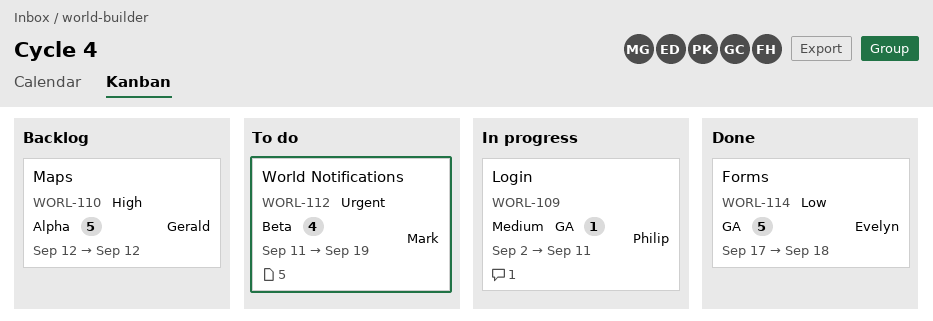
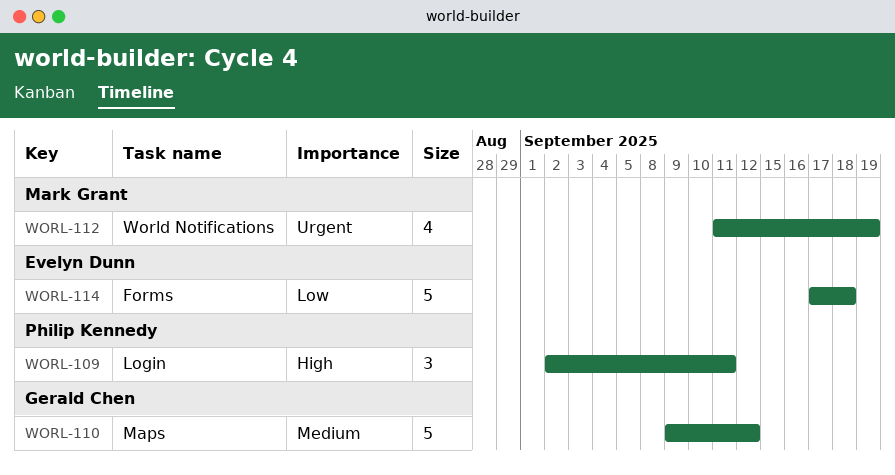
WORL-109, priority: Medium -> High
WORL-109, estimate: 1 -> 3
WORL-110, priority: High -> Medium
WORL-110, start: Sep 12 -> Sep 9

